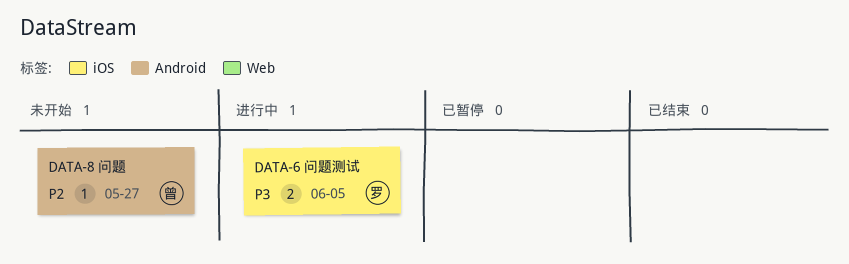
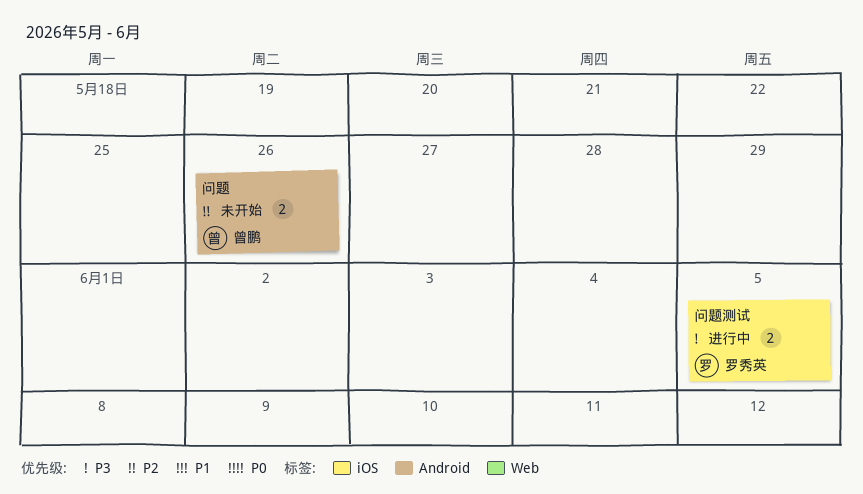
问题, estimate: 1 -> 2
问题, due: May 27 -> May 26

